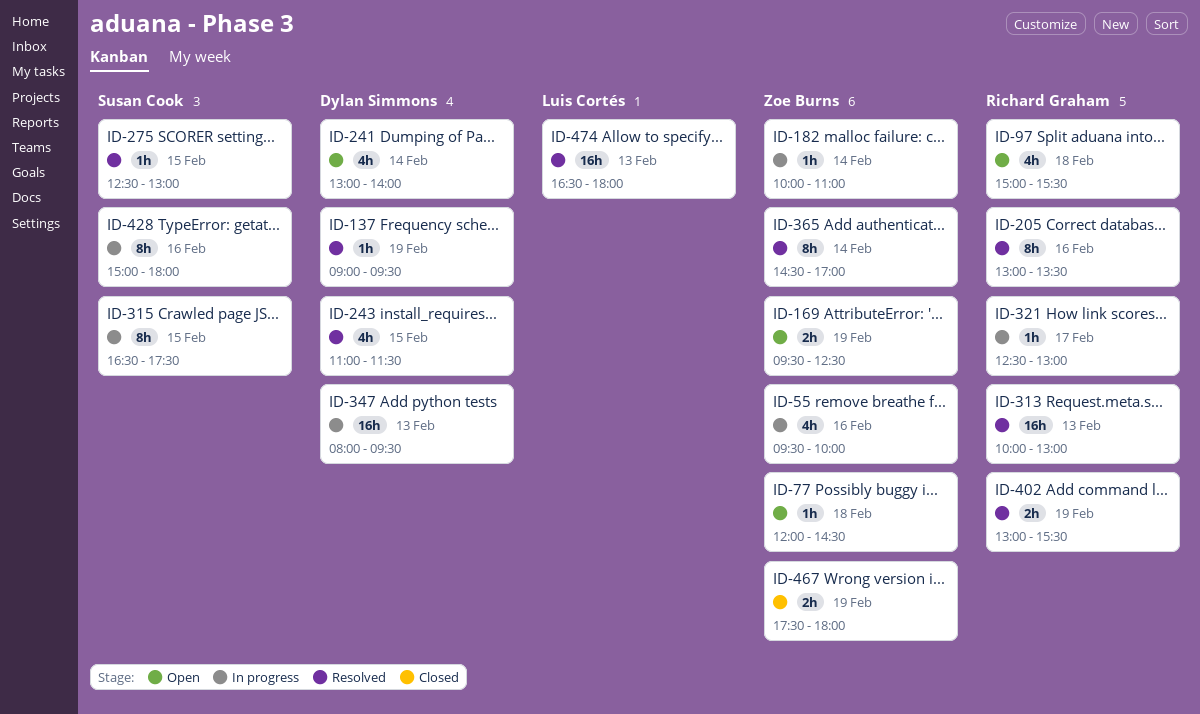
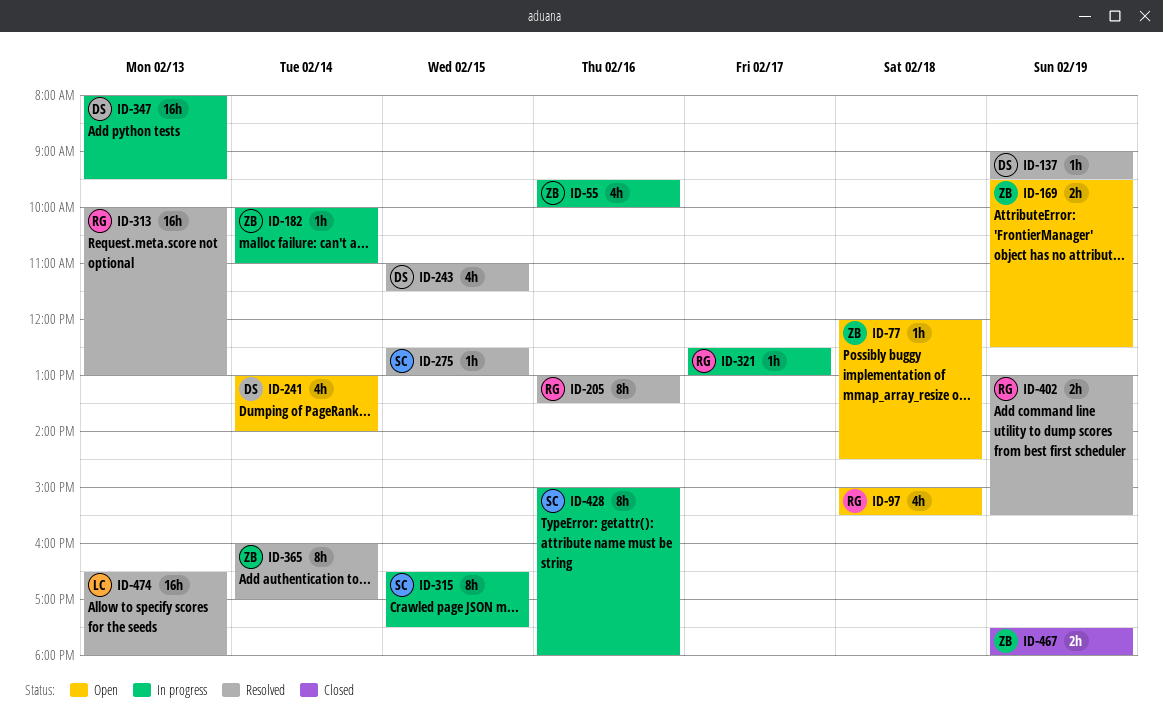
ID-365, begins: 14:30 -> 16:00

